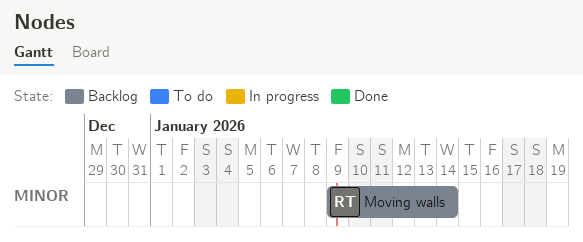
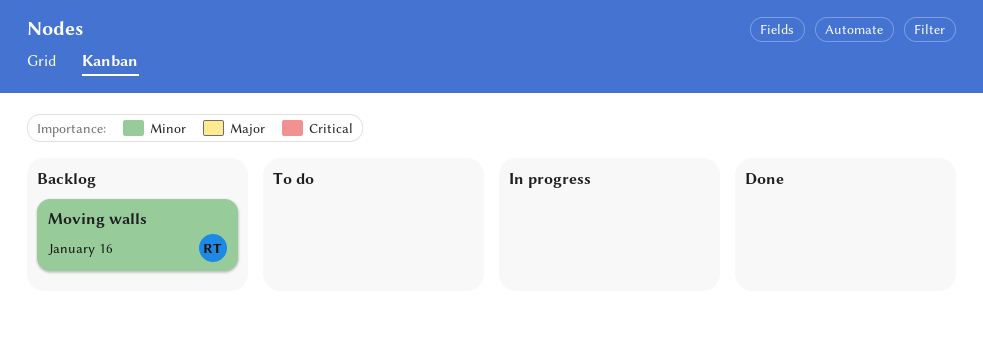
Moving walls, due: Jan 14 -> Jan 16

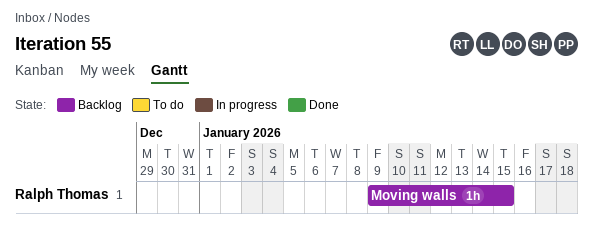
Moving walls, due: Jan 16 -> Jan 15

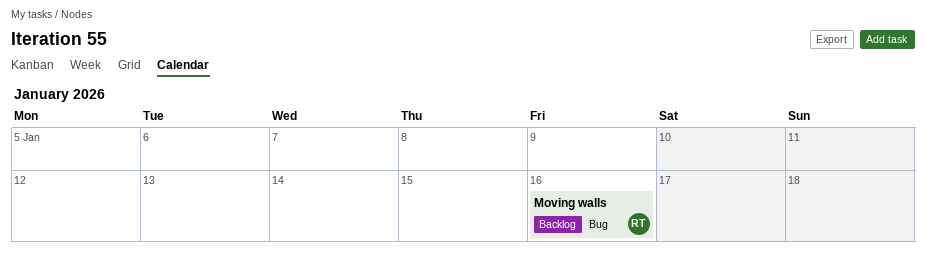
Moving walls, due: Jan 15 -> Jan 16

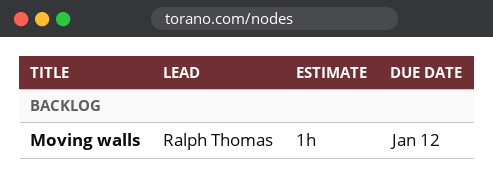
Moving walls, due: Jan 16 -> Jan 12

